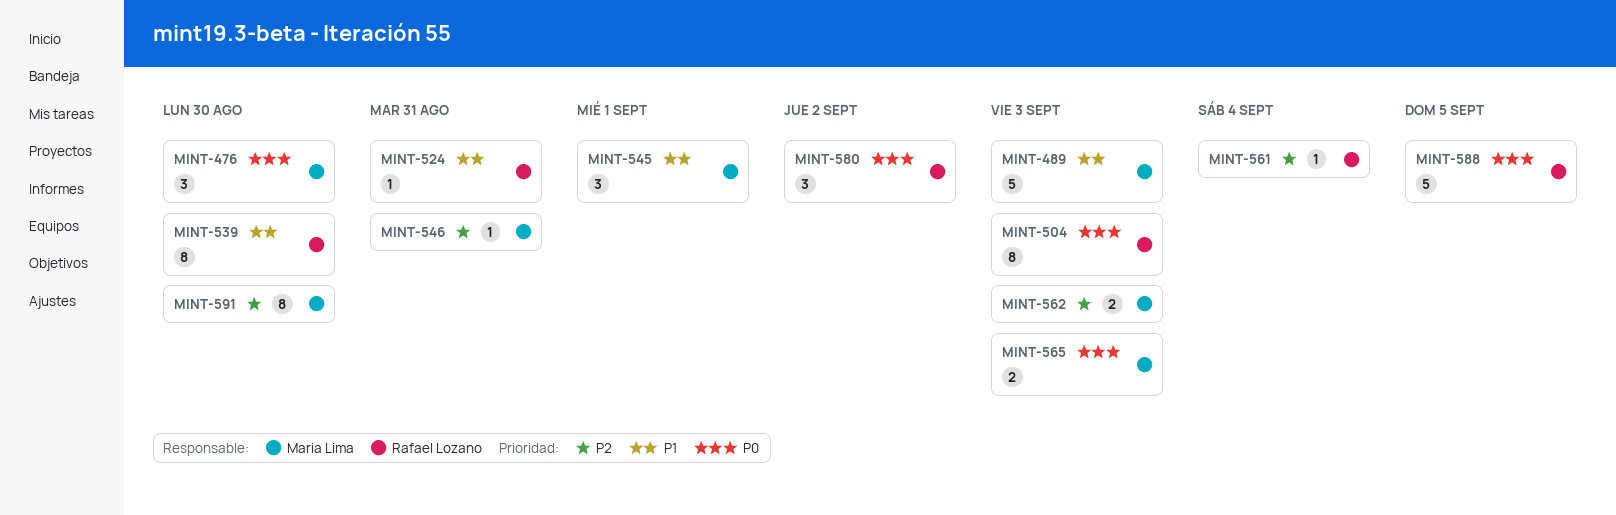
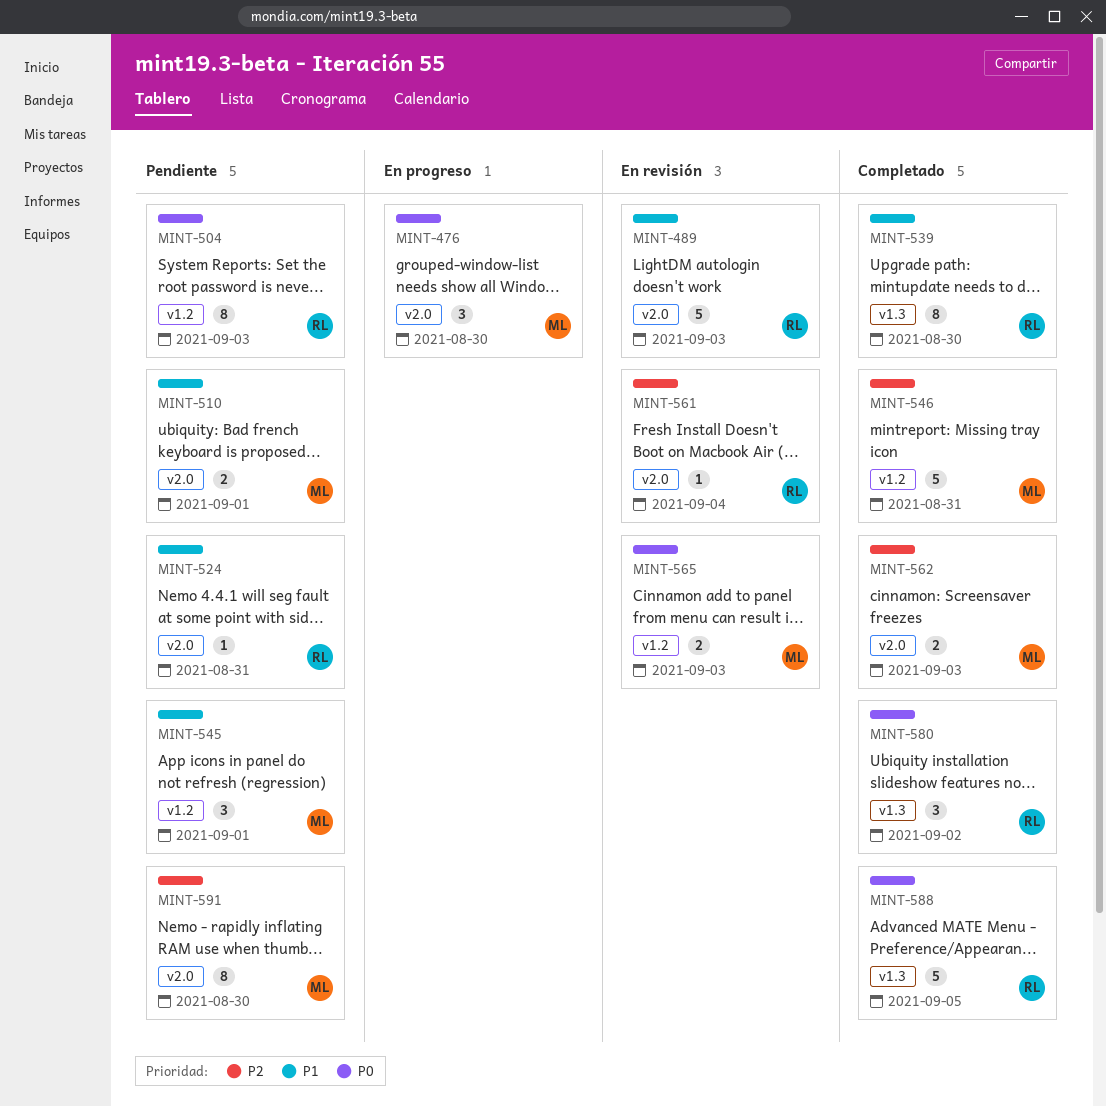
MINT-489, owner: Maria Lima -> Rafael Lozano
MINT-510: none -> present
MINT-546, estimate: 1 -> 5

